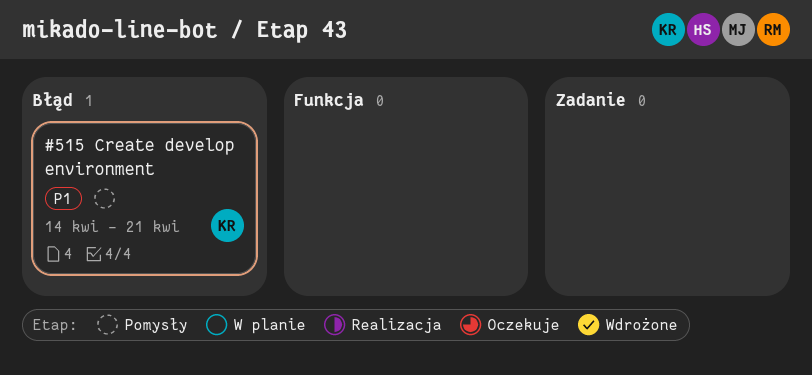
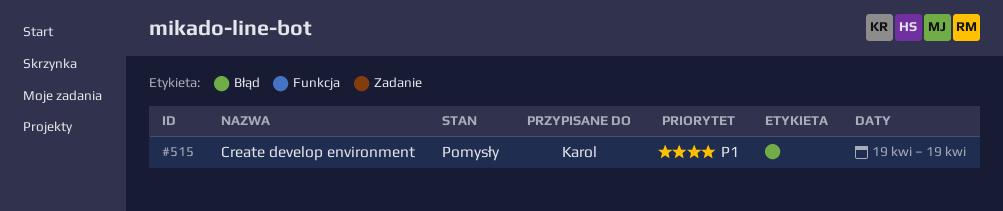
#515, start: Apr 14 -> Apr 19
#515, due: Apr 21 -> Apr 19

